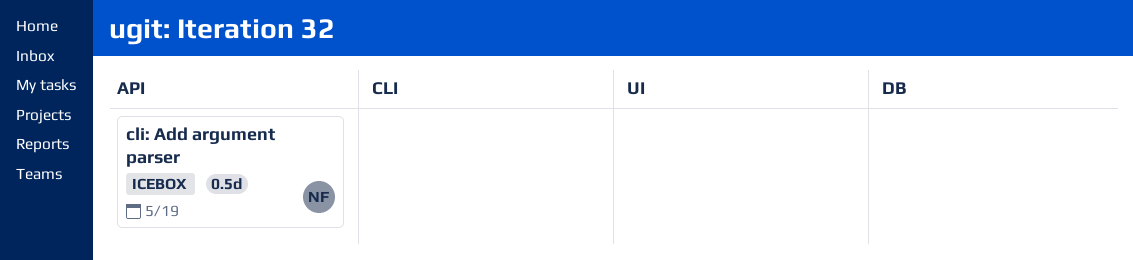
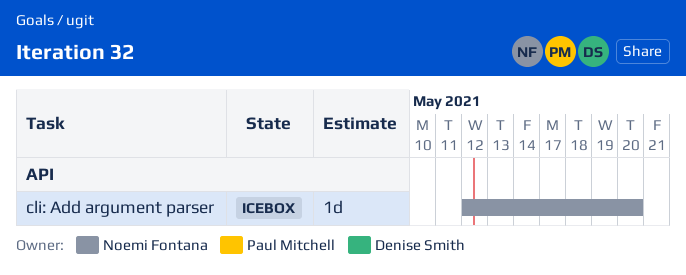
cli: Add argument parser, estimate: 0.5d -> 1d
cli: Add argument parser, due: May 19 -> May 20

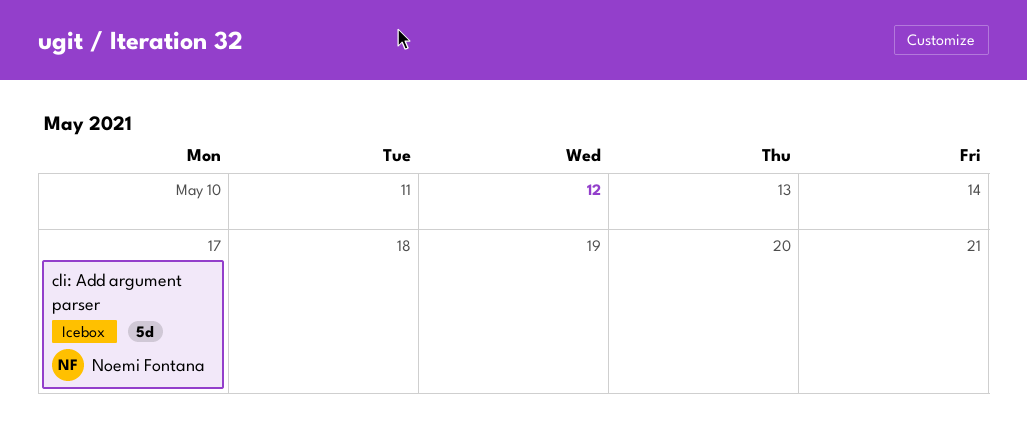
cli: Add argument parser, estimate: 1d -> 5d
cli: Add argument parser, due: May 20 -> May 17

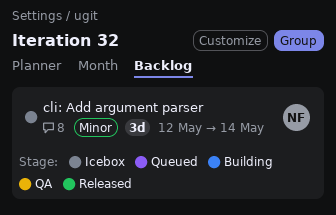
cli: Add argument parser, estimate: 5d -> 3d
cli: Add argument parser, due: May 17 -> May 14

